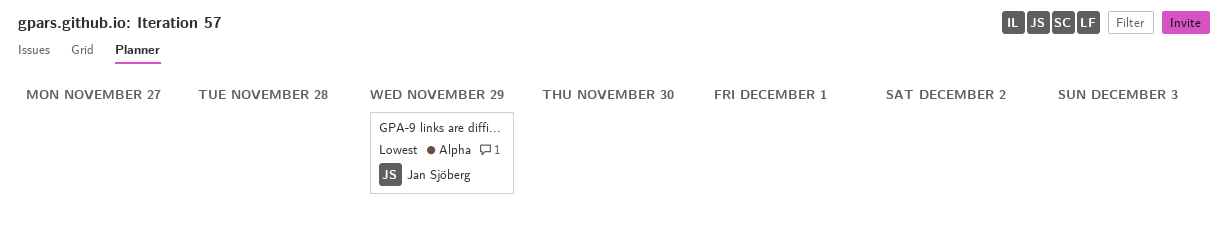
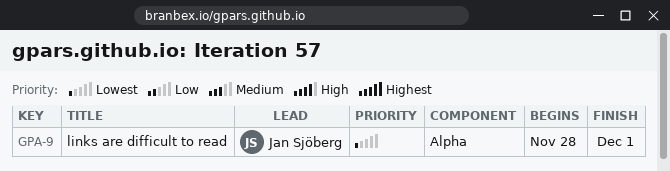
GPA-9, due: Nov 29 -> Dec 1

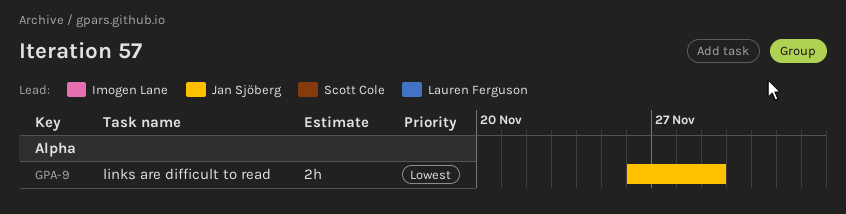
GPA-9, start: Nov 28 -> Nov 26
GPA-9, due: Dec 1 -> Nov 29

